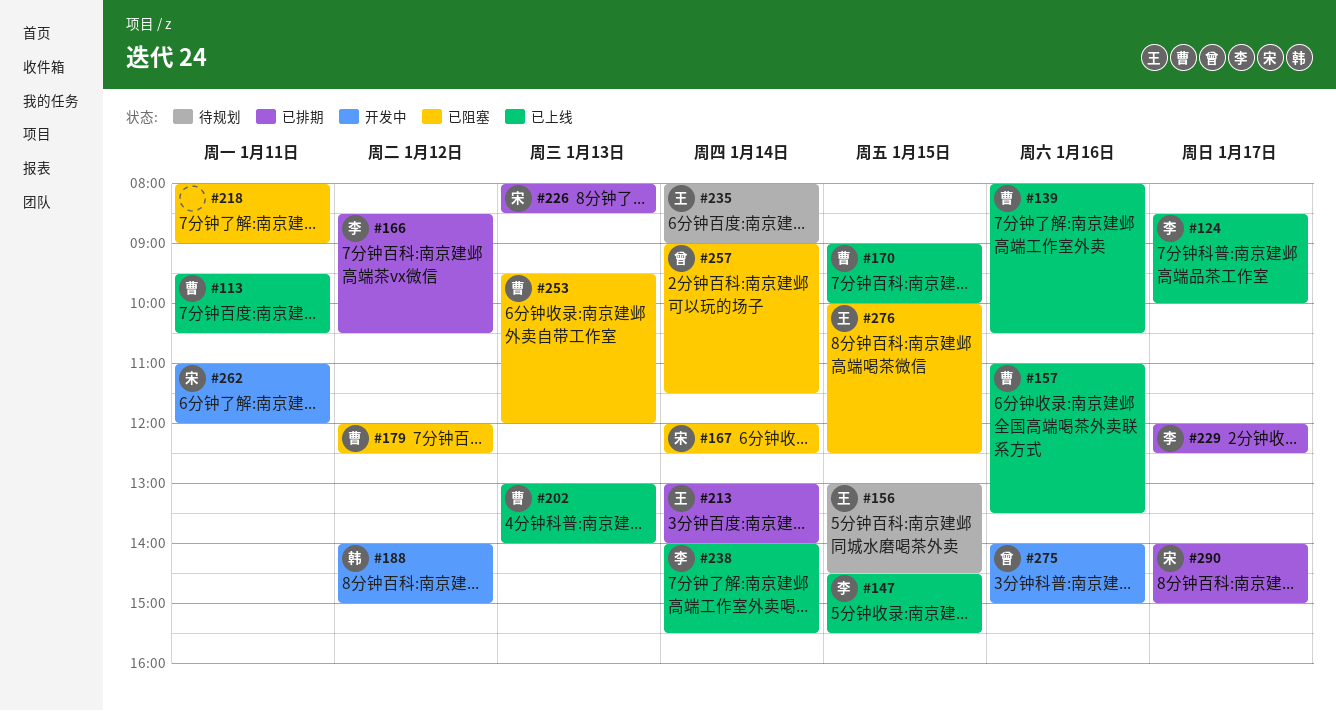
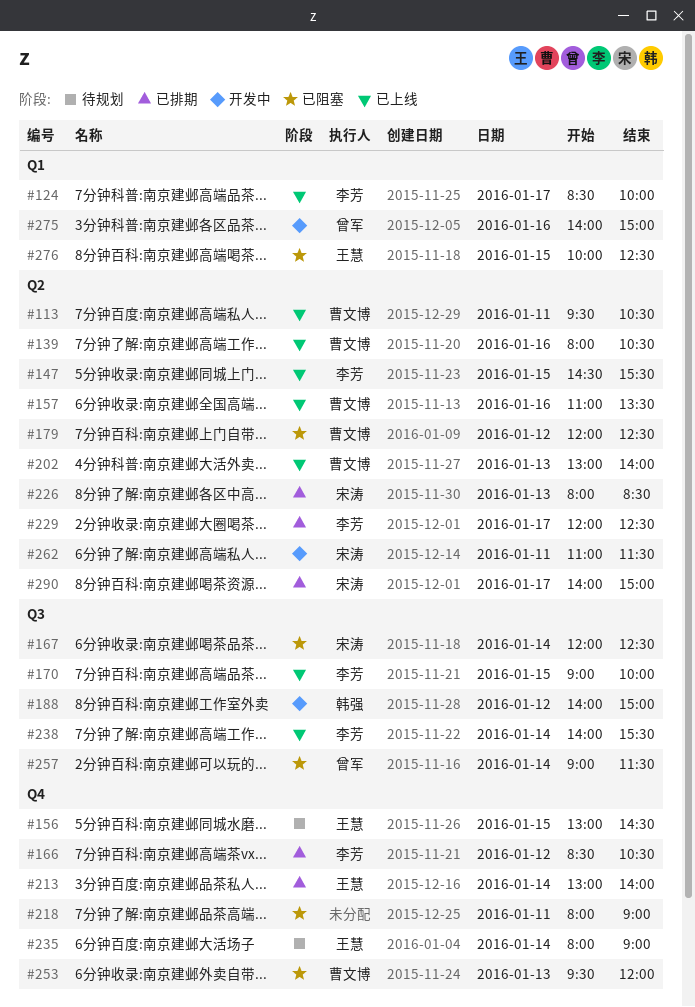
#170, owner: 曹文博 -> 李芳
#262, ends: 12:00 -> 11:30

